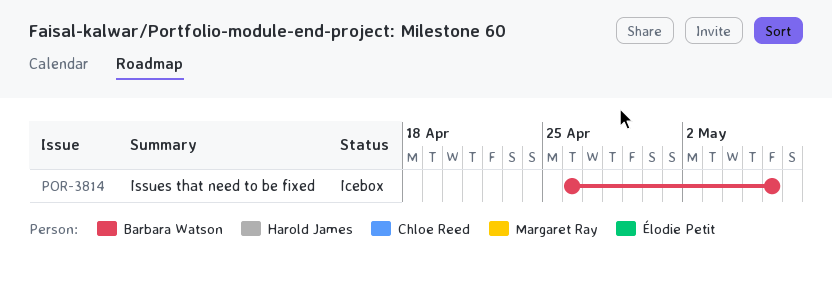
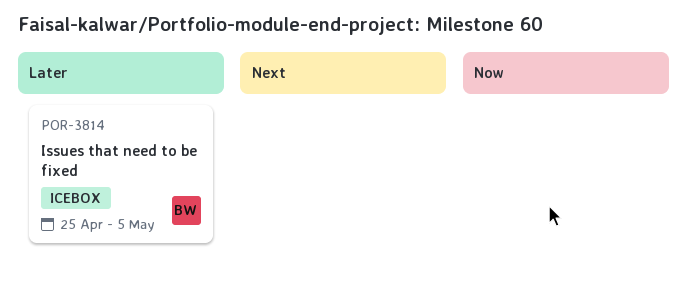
POR-3814, start: Apr 26 -> Apr 25
POR-3814, due: May 6 -> May 5

